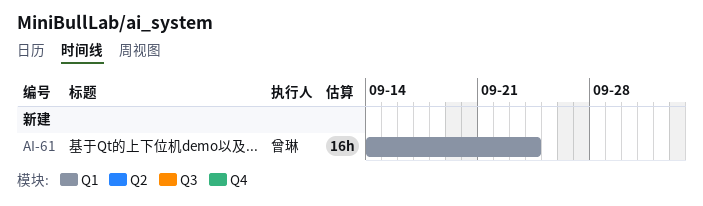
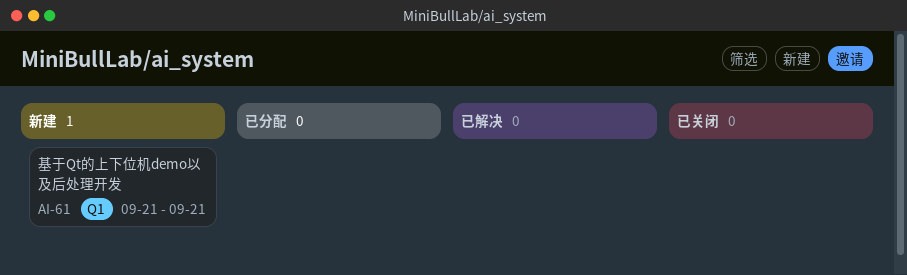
AI-61, start: Sep 14 -> Sep 21
AI-61, due: Sep 24 -> Sep 21

